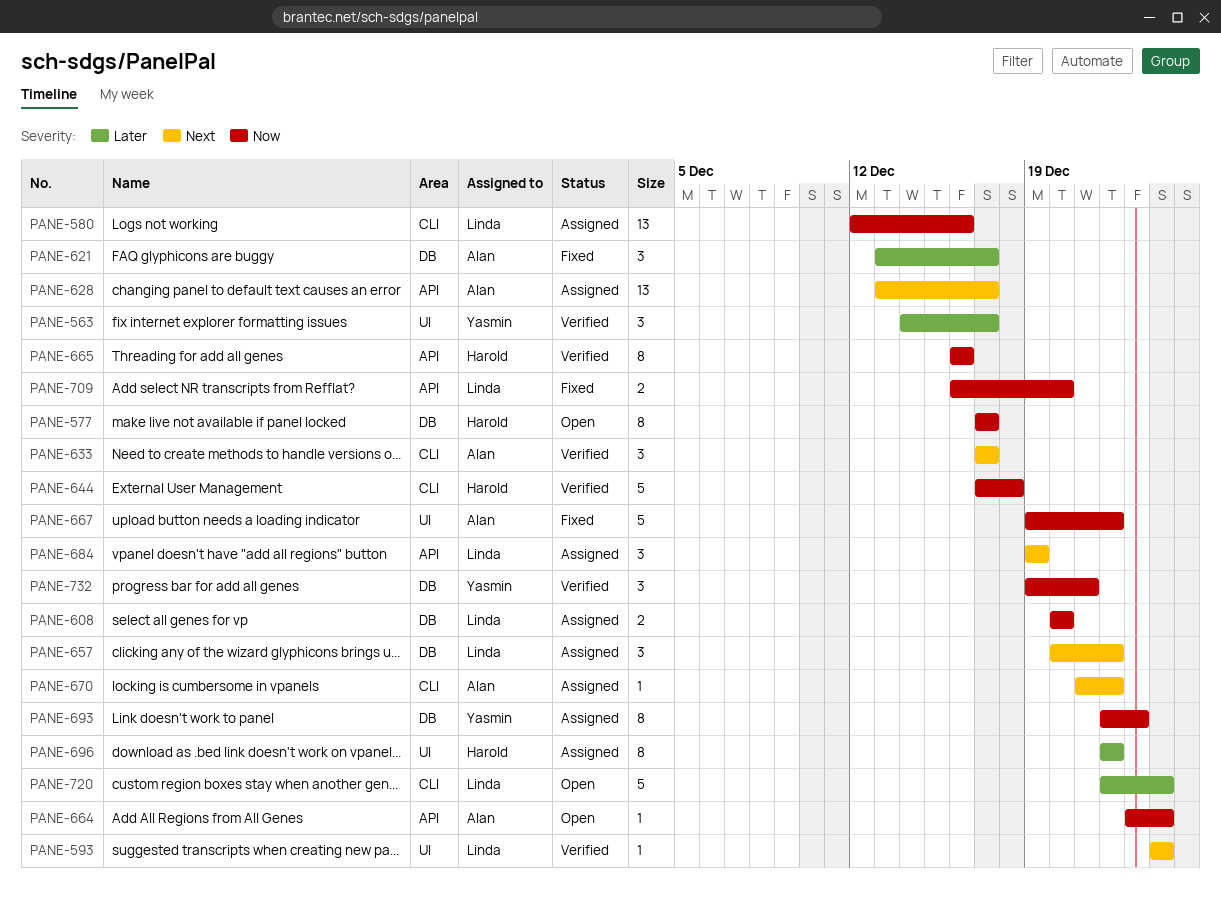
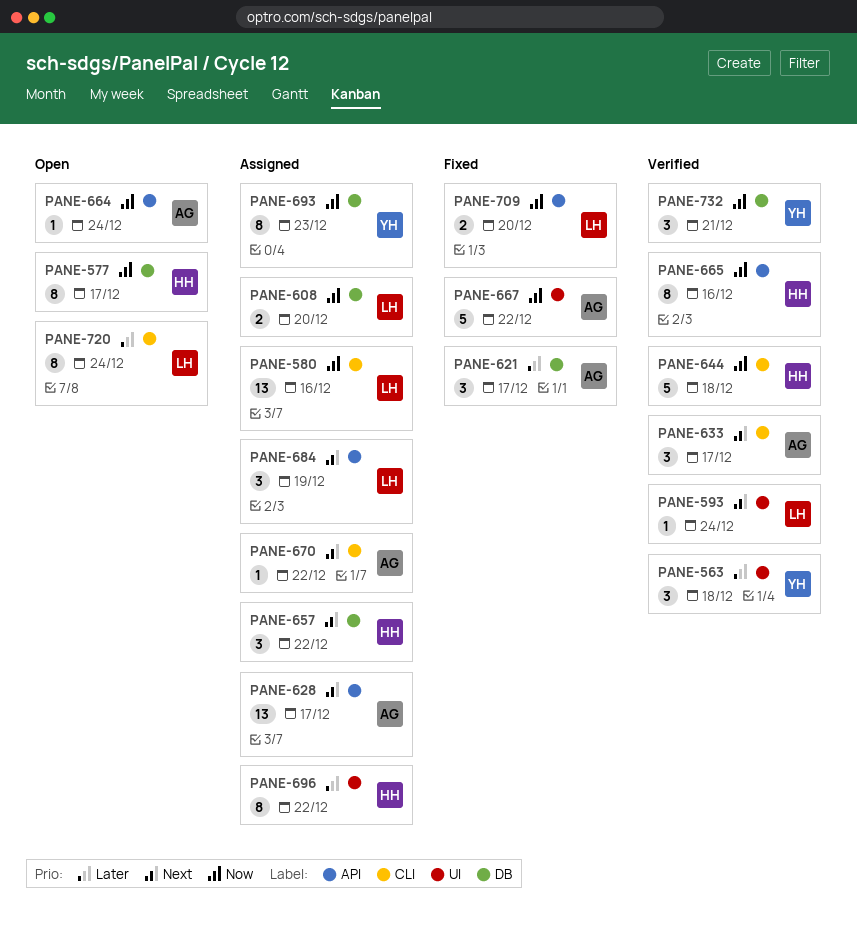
PANE-563, due: Dec 17 -> Dec 18
PANE-657, owner: Linda -> Harold
PANE-720, estimate: 5 -> 8

